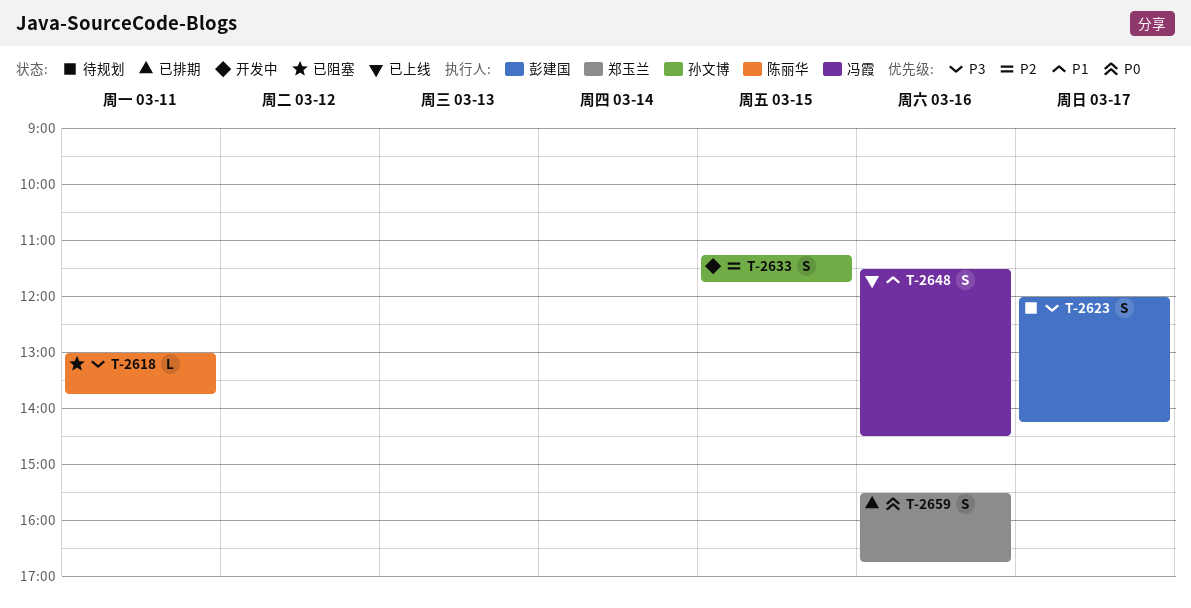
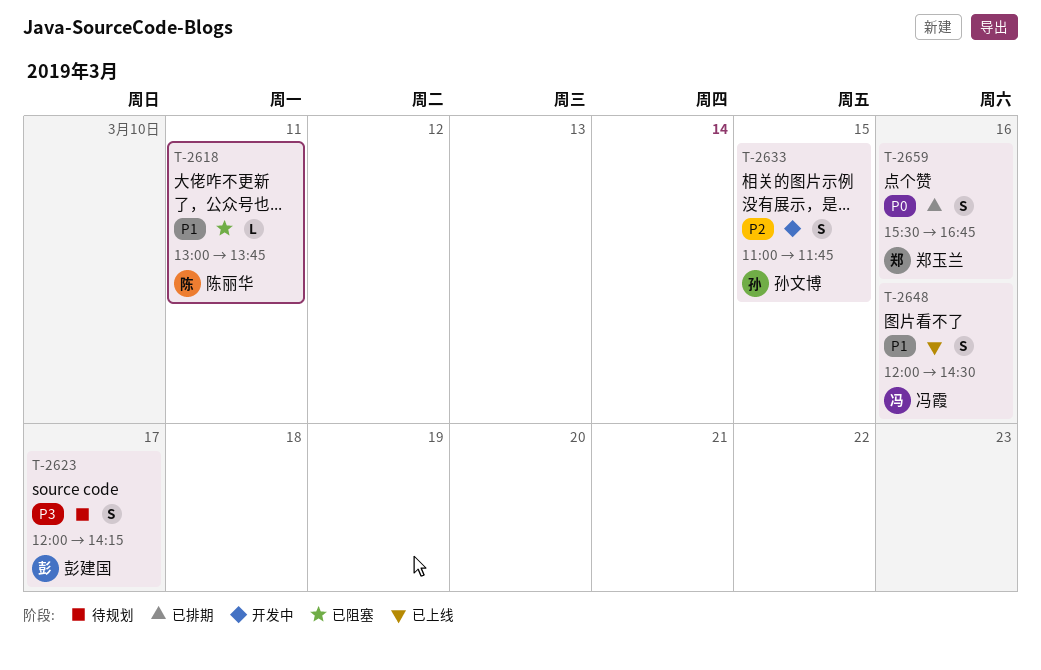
T-2618, priority: P3 -> P1
T-2633, begins: 11:15 -> 11:00
T-2648, begins: 11:30 -> 12:00

